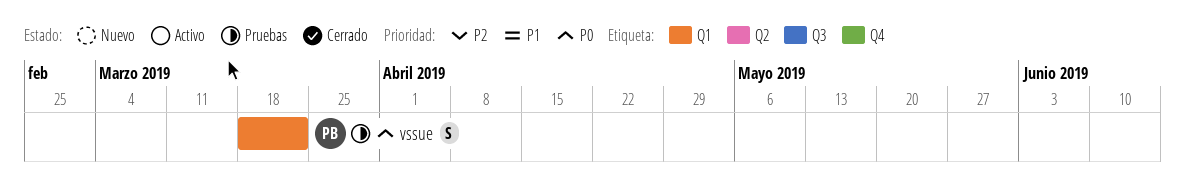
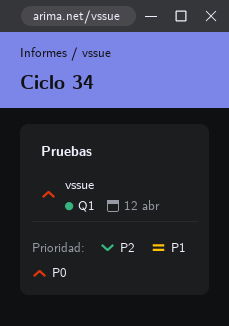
vssue, due: Mar 22 -> Apr 12

